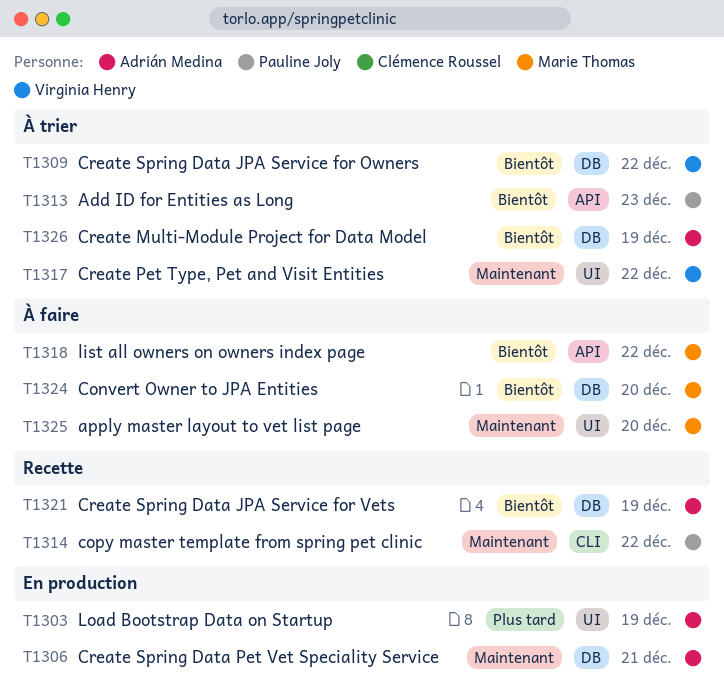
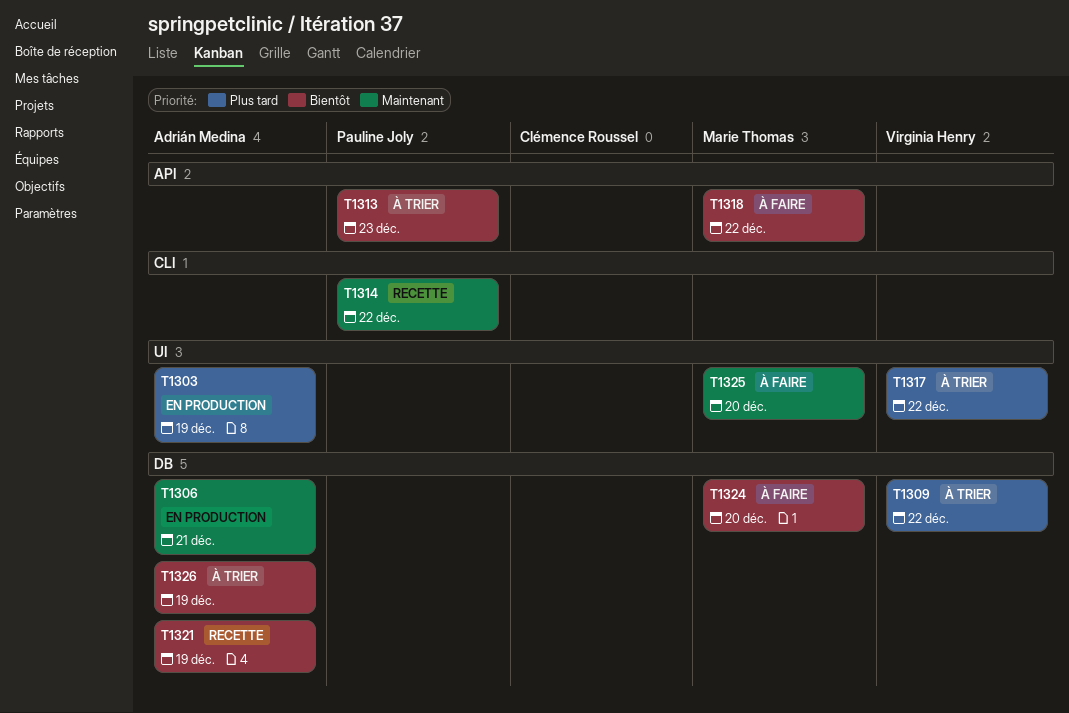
T1309, priority: Bientôt -> Plus tard
T1317, priority: Maintenant -> Plus tard

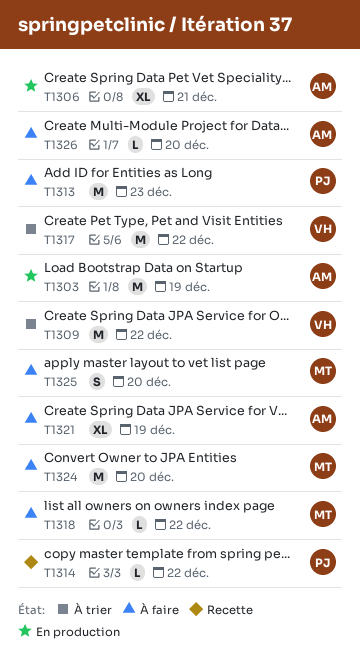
T1313, status: À trier -> À faire
T1321, status: Recette -> À faire
T1326, status: À trier -> À faire
T1326, due: Dec 19 -> Dec 20

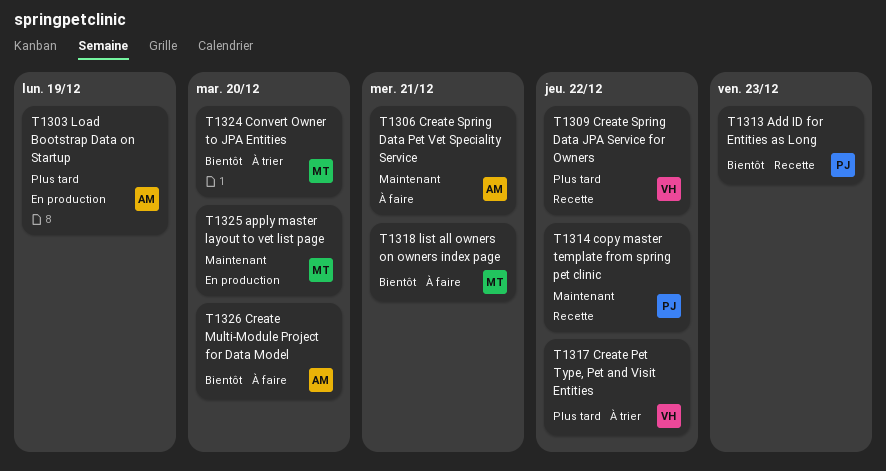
T1306, status: En production -> À faire
T1309, status: À trier -> Recette
T1313, status: À faire -> Recette
T1318, due: Dec 22 -> Dec 21
T1321: present -> none
T1324, status: À faire -> À trier
T1325, status: À faire -> En production

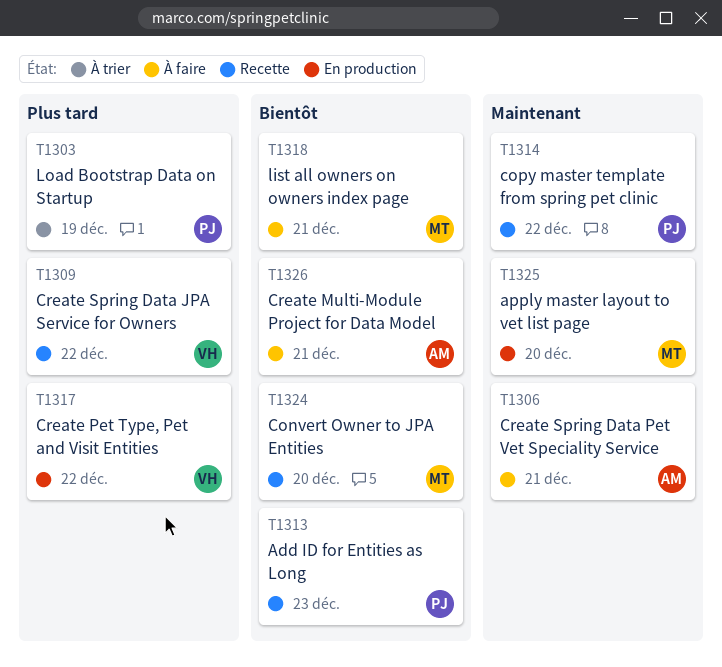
T1303, status: En production -> À trier
T1303, owner: AM -> PJ
T1317, status: À trier -> En production
T1324, status: À trier -> Recette
T1326, due: Dec 20 -> Dec 21

